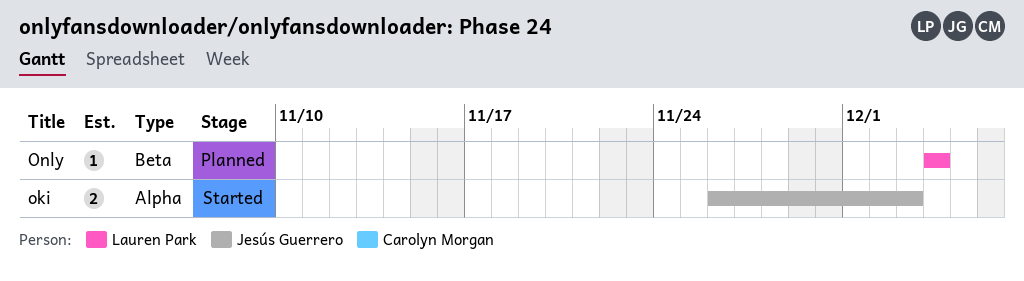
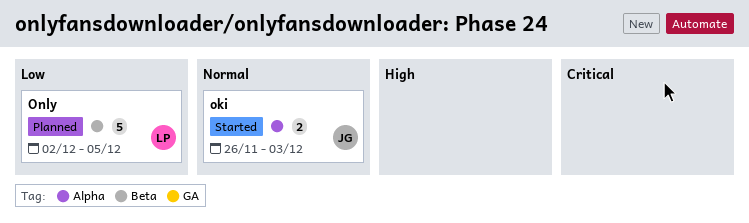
Only, estimate: 1 -> 5
Only, start: Dec 4 -> Dec 2
Only, due: Dec 4 -> Dec 5

